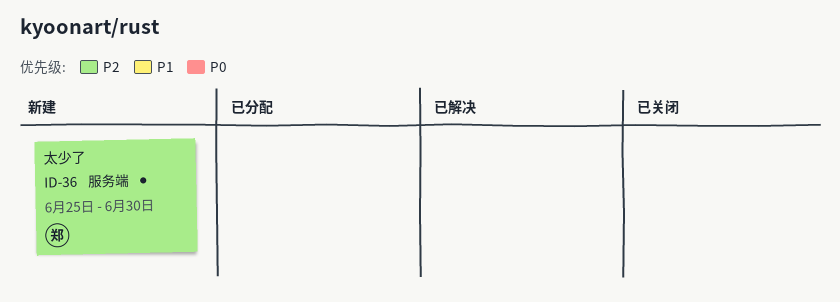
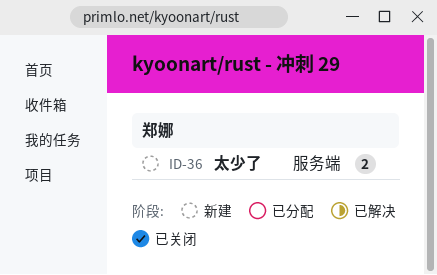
ID-36, estimate: 1 -> 2

